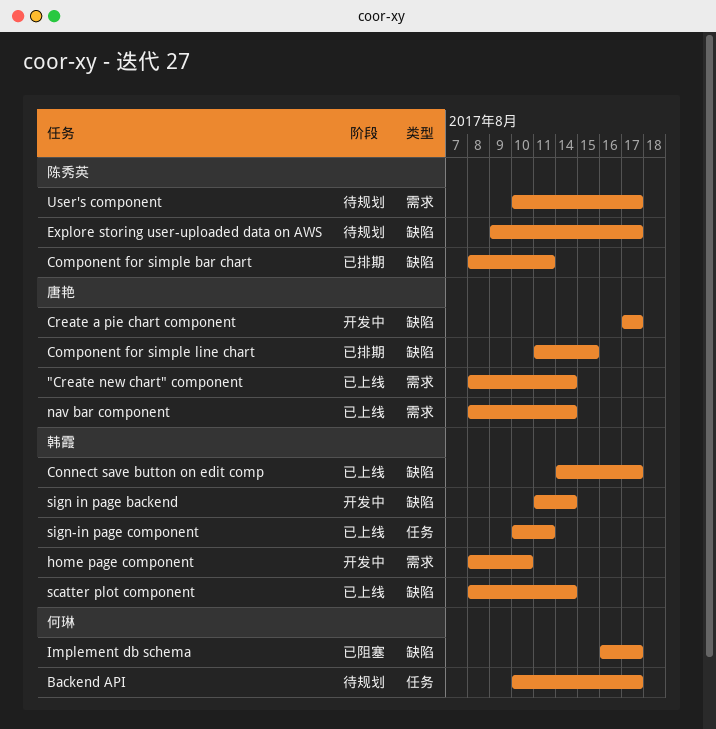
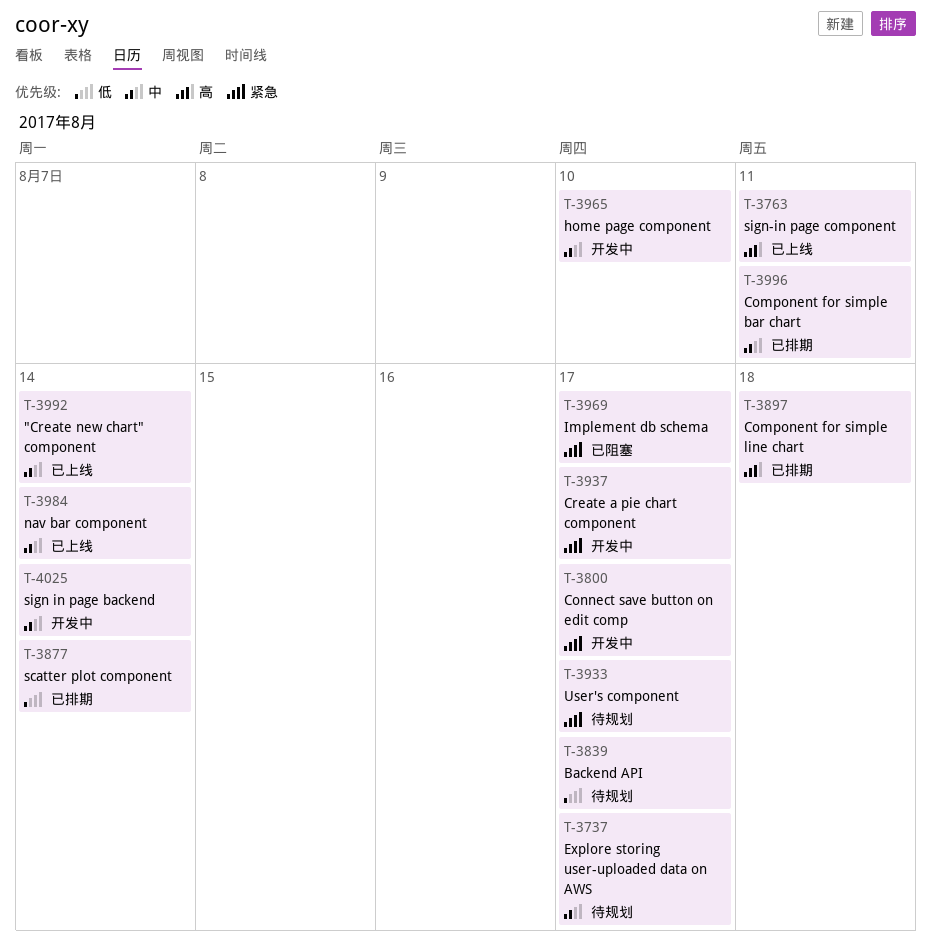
Component for simple line chart, due: Aug 15 -> Aug 18
Connect save button on edit comp, status: 已上线 -> 开发中
scatter plot component, status: 已上线 -> 已排期

